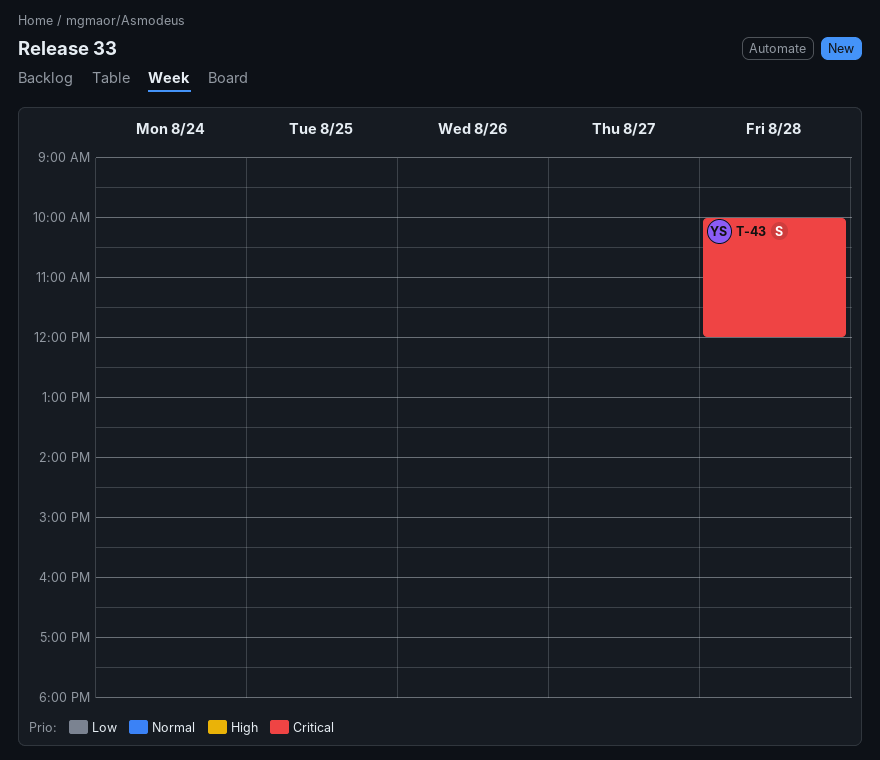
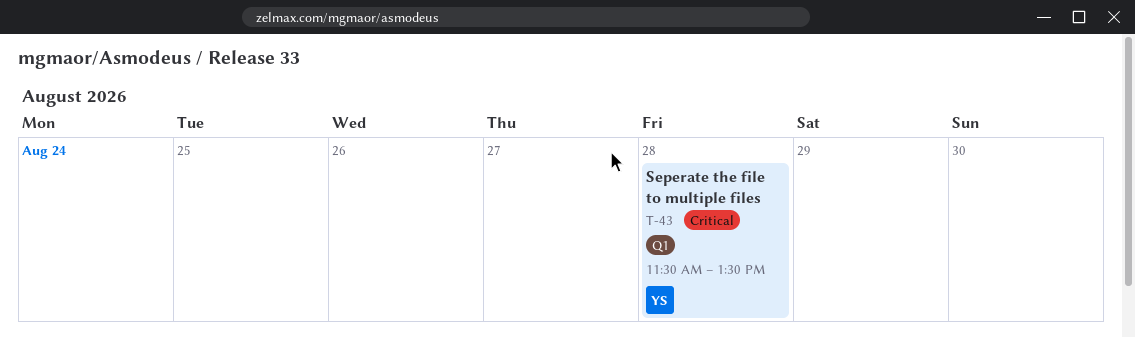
T-43, begins: 10:00 -> 11:30
T-43, ends: 12:00 -> 13:30

